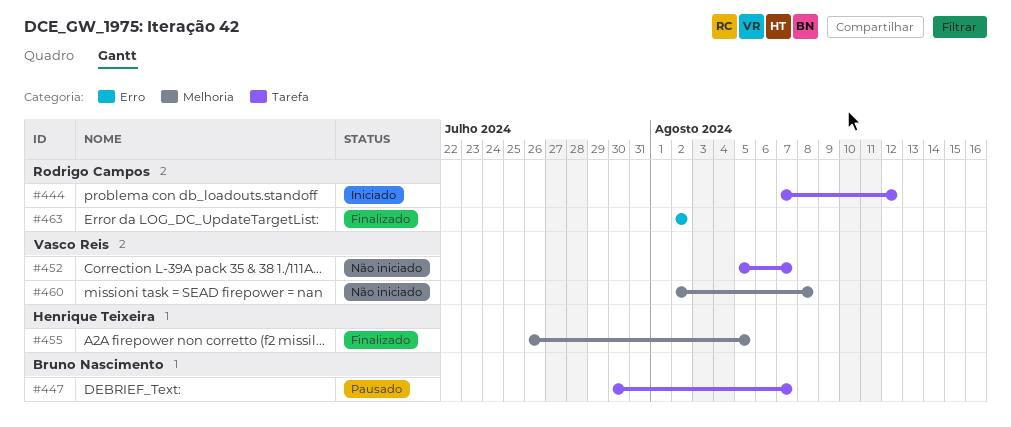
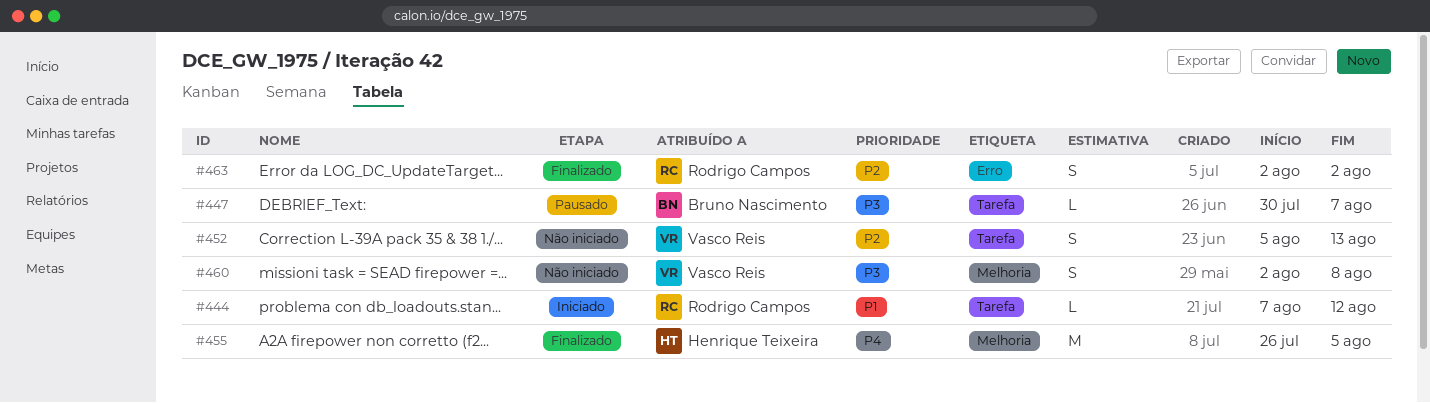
#452, due: Aug 7 -> Aug 13

